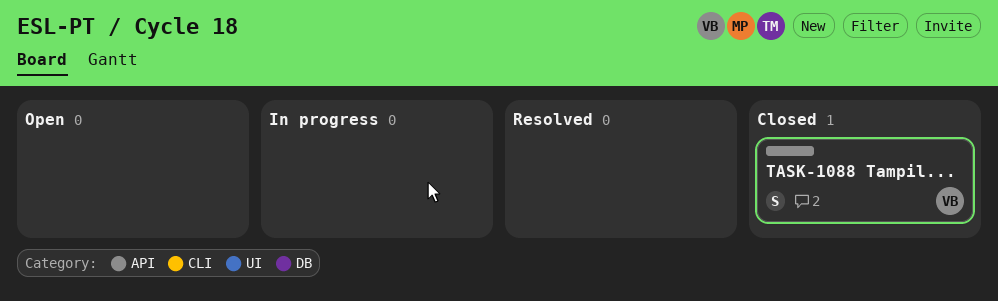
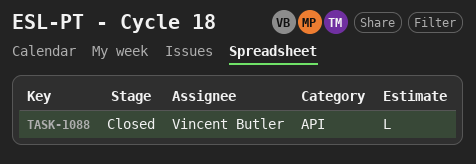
TASK-1088, estimate: S -> L

